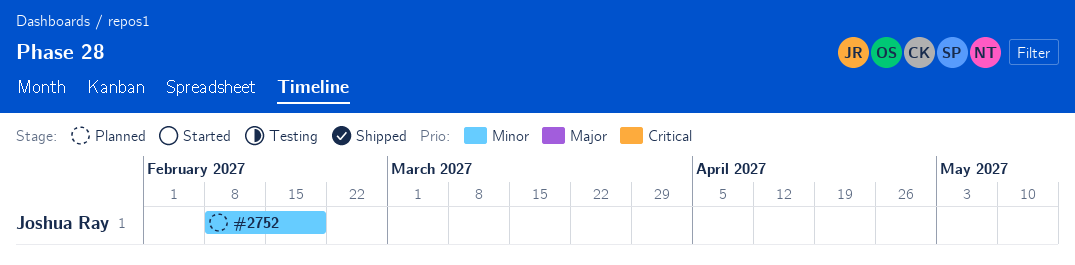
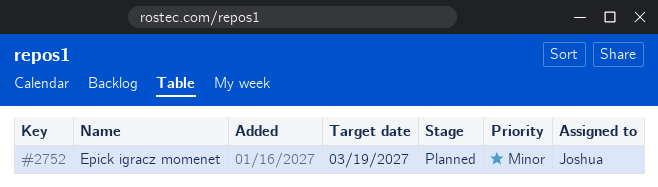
#2752, due: Feb 19 -> Mar 19

